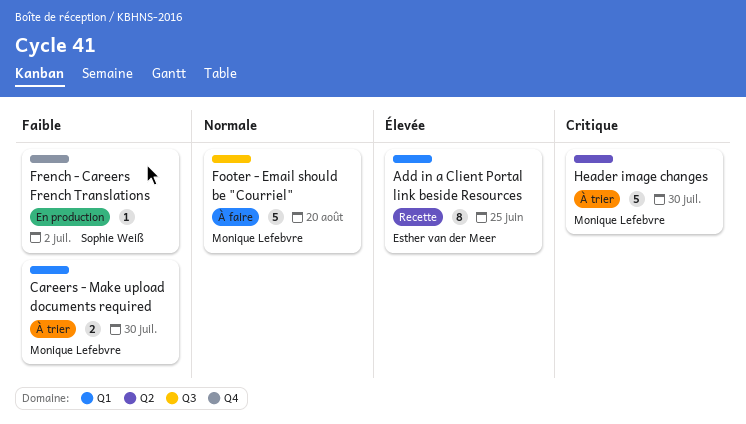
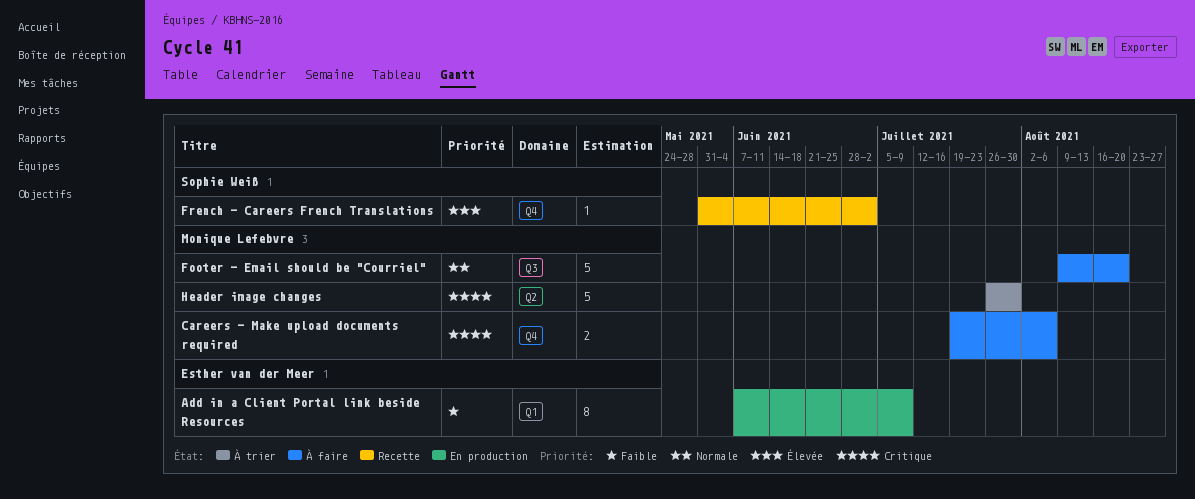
Add in a Client Portal link beside Resources, status: Recette -> En production
Add in a Client Portal link beside Resources, priority: Élevée -> Faible
Add in a Client Portal link beside Resources, due: Jun 25 -> Jul 9
Careers - Make upload documents required, status: À trier -> À faire
Careers - Make upload documents required, priority: Faible -> Critique
Careers - Make upload documents required, label: Q1 -> Q4
Careers - Make upload documents required, due: Jul 30 -> Aug 6
French - Careers French Translations, status: En production -> Recette
French - Careers French Translations, priority: Faible -> Élevée

